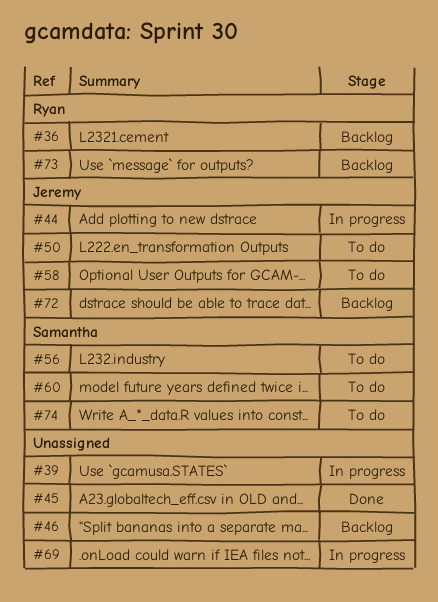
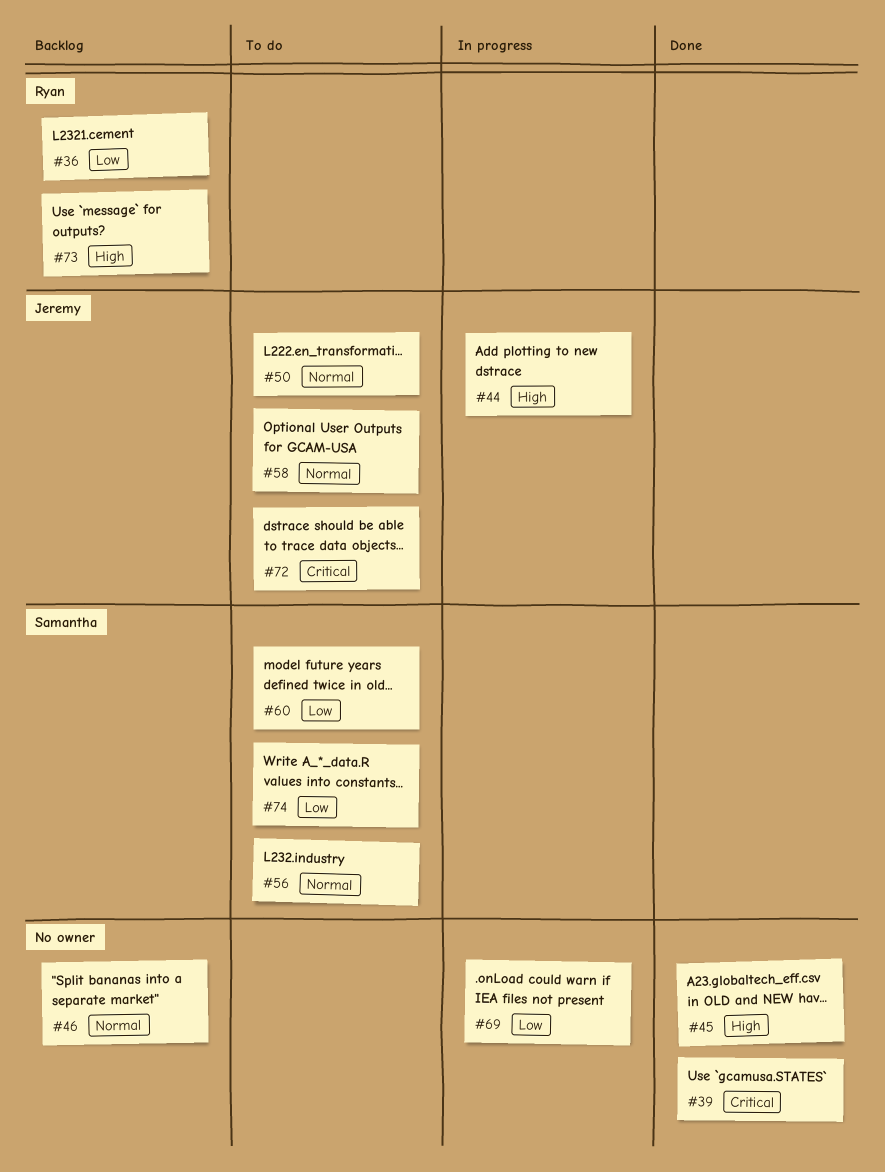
#39, status: In progress -> Done
#72, status: Backlog -> To do

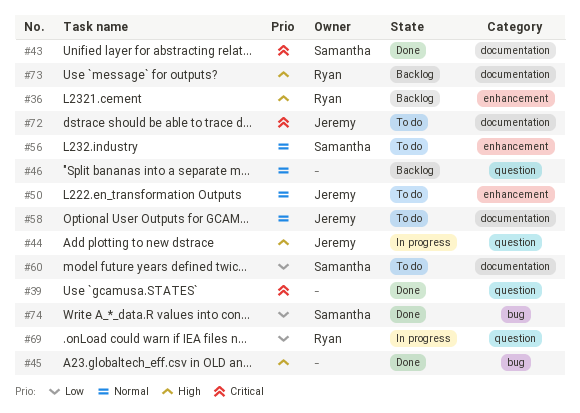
#36, priority: Low -> High
#43: none -> present
#69, owner: none -> Ryan
#74, status: To do -> Done

